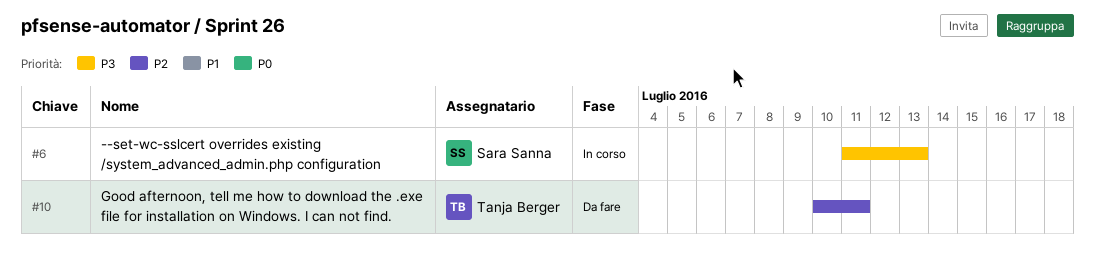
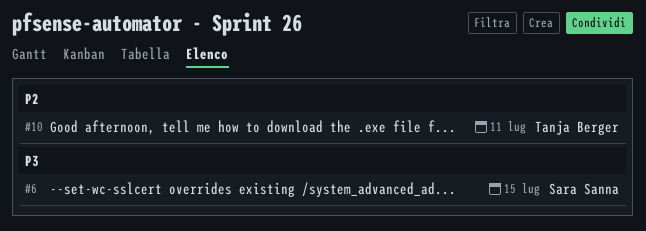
#6, due: Jul 13 -> Jul 15

